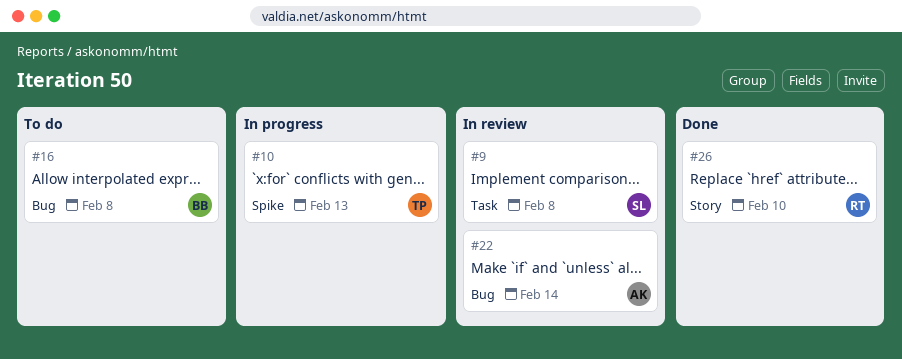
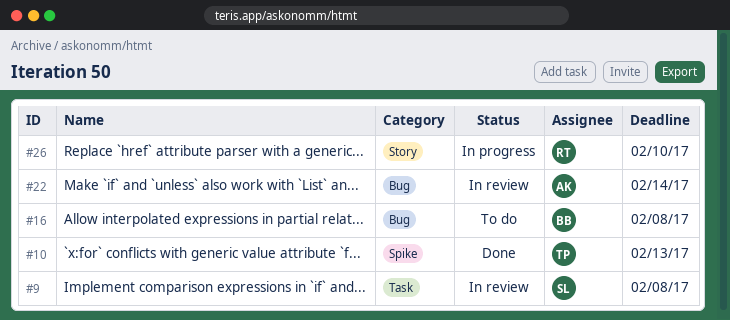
#10, status: In progress -> Done
#26, status: Done -> In progress

